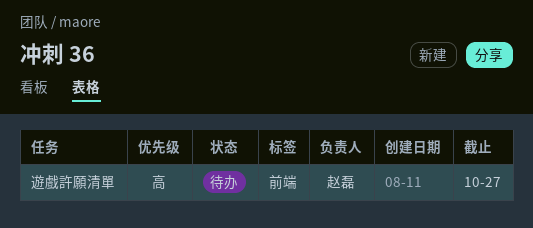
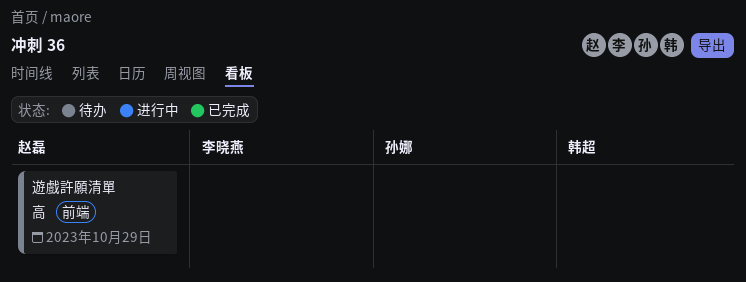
遊戲許願清單, due: Oct 27 -> Oct 29

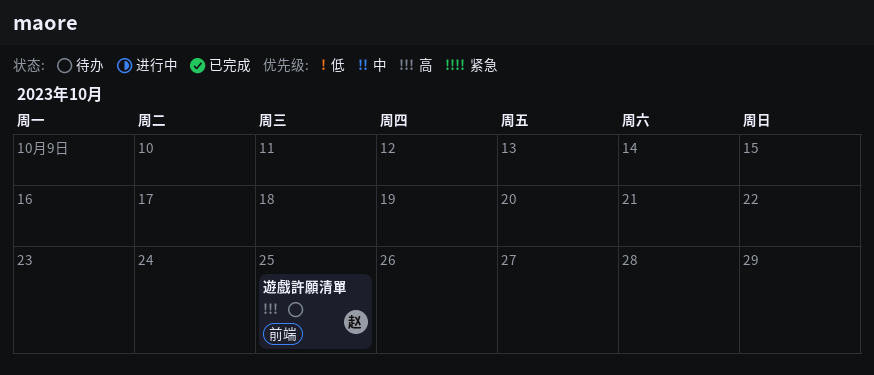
遊戲許願清單, due: Oct 29 -> Oct 25

